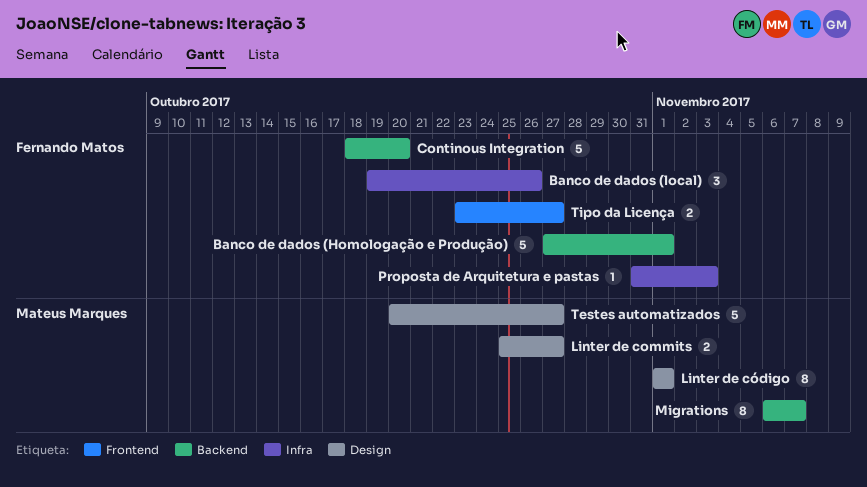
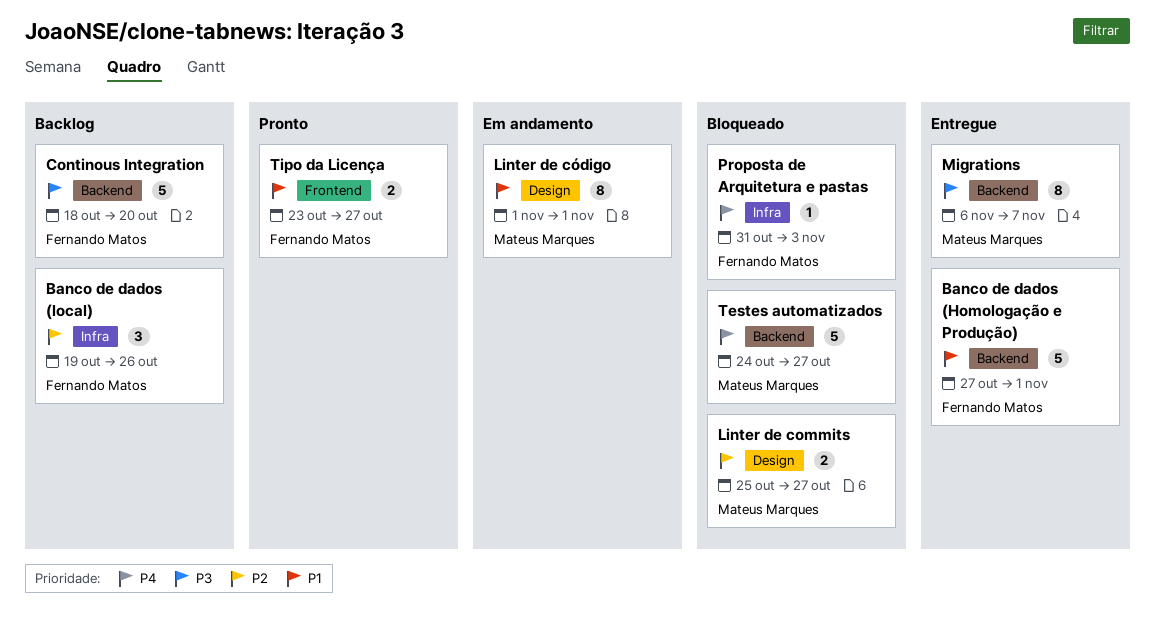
Testes automatizados, label: Design -> Backend
Testes automatizados, start: Oct 20 -> Oct 24

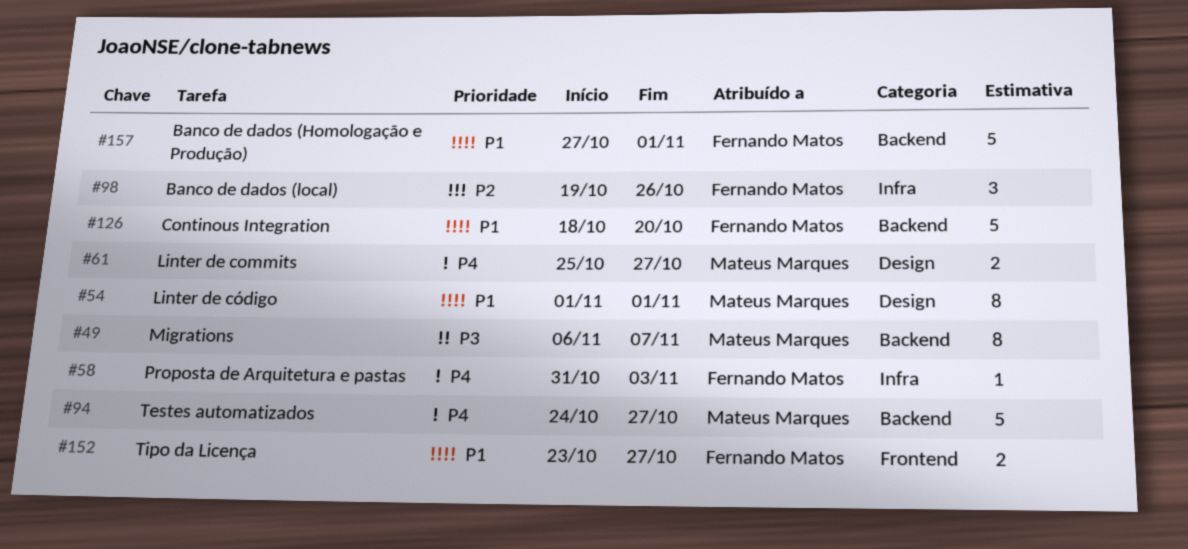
Continous Integration, priority: P3 -> P1
Linter de commits, priority: P2 -> P4

